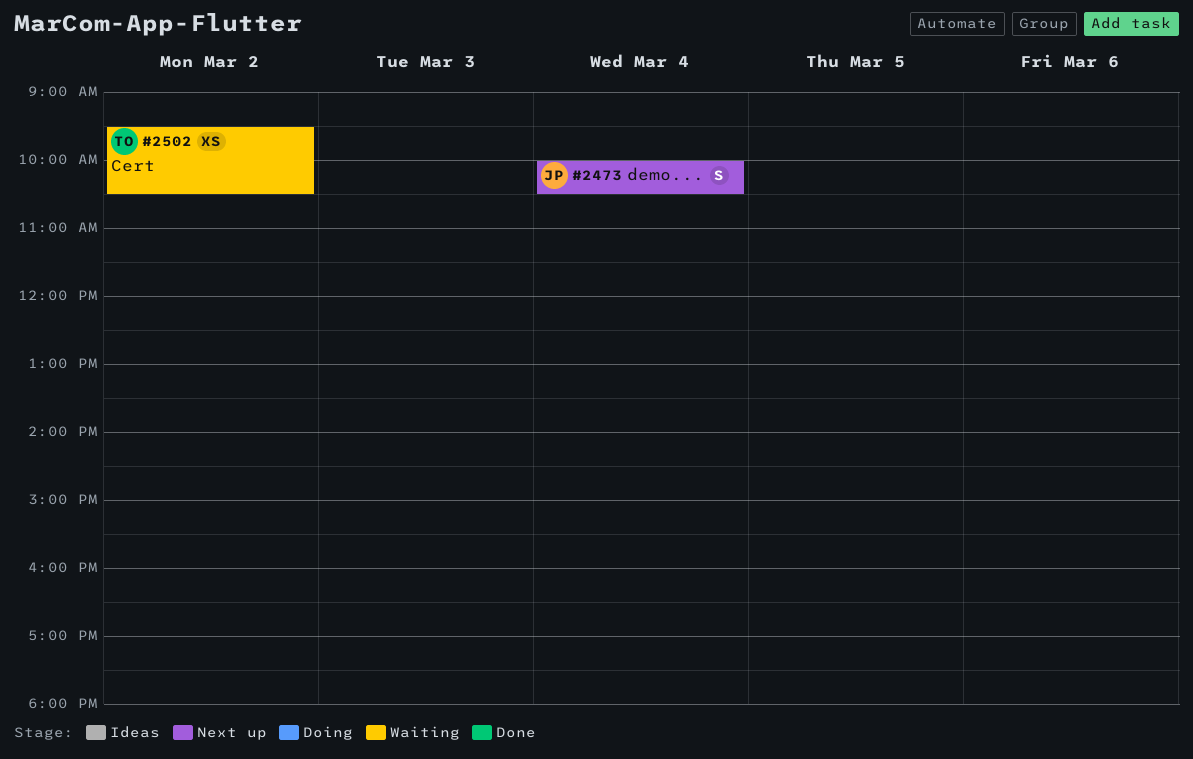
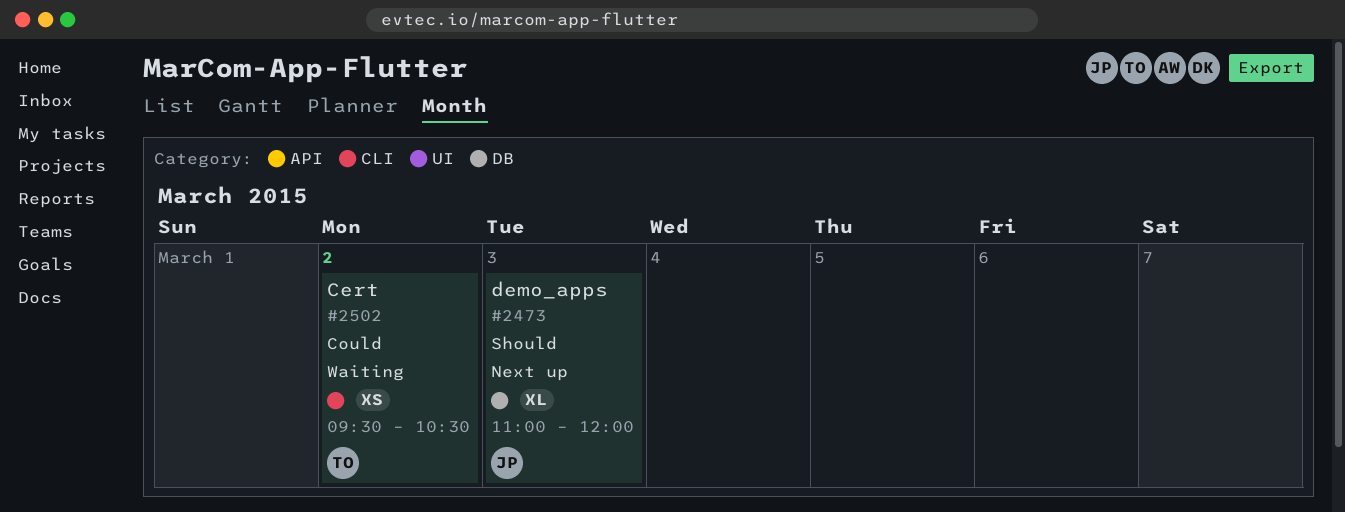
#2473, estimate: S -> XL
#2473, day: Mar 4 -> Mar 3
#2473, begins: 10:00 -> 11:00
#2473, ends: 10:30 -> 12:00

